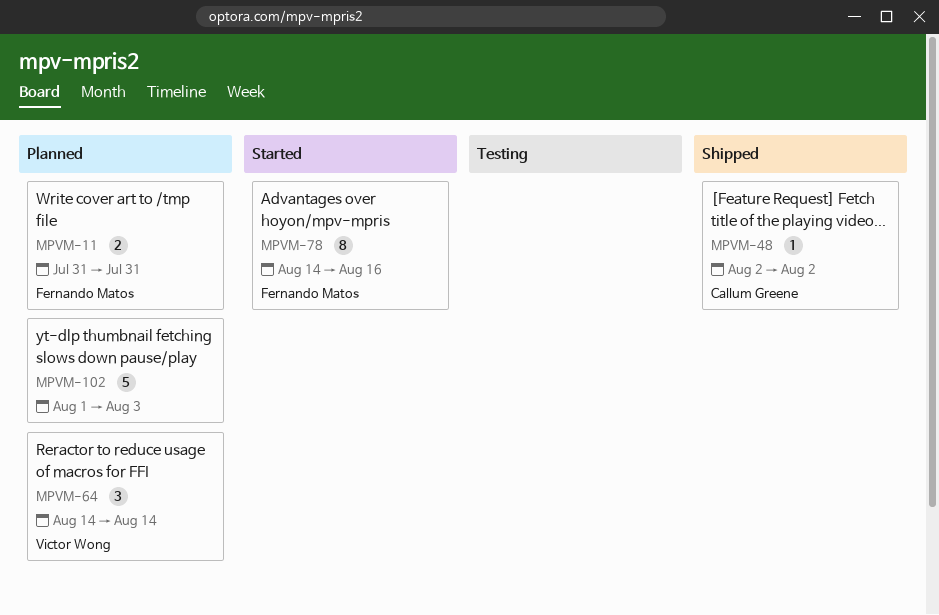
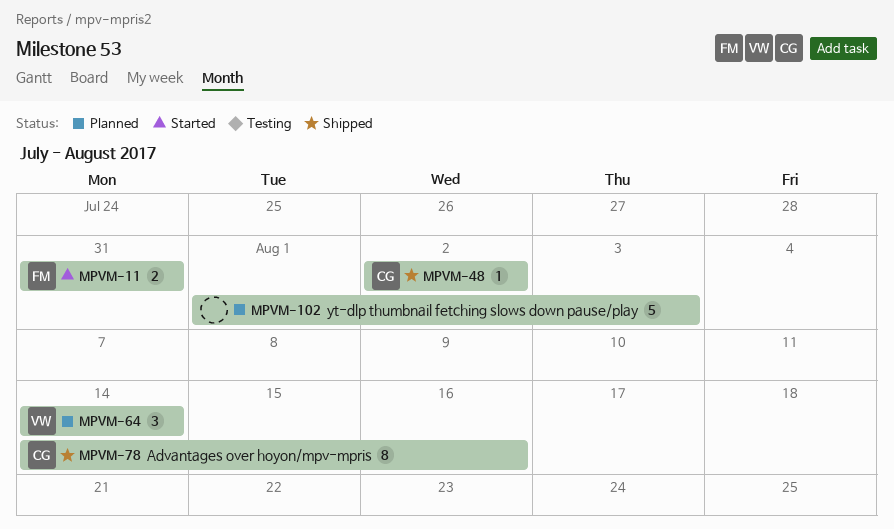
MPVM-11, status: Planned -> Started
MPVM-78, status: Started -> Shipped
MPVM-78, owner: Fernando Matos -> Callum Greene

